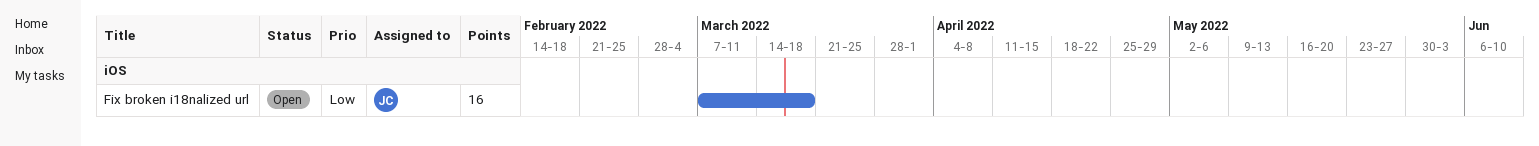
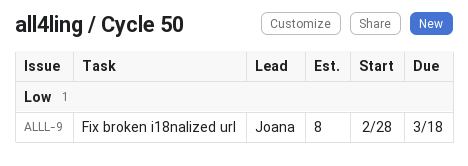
Fix broken i18nalized url, estimate: 16 -> 8
Fix broken i18nalized url, start: Mar 7 -> Feb 28

